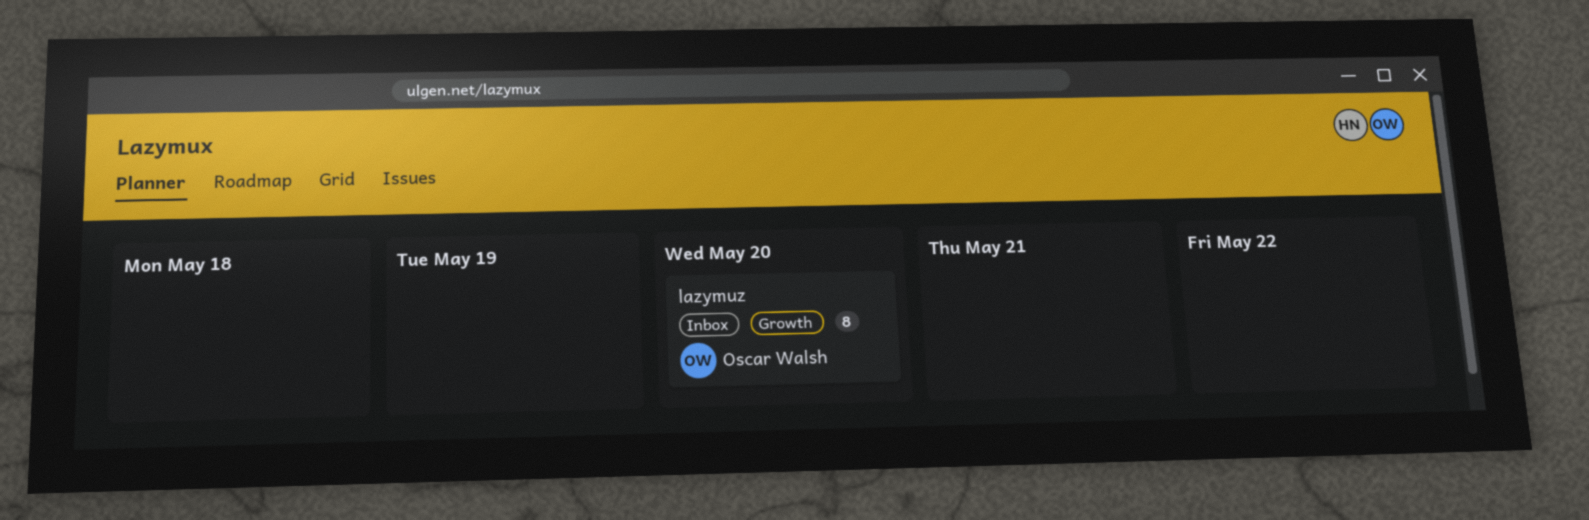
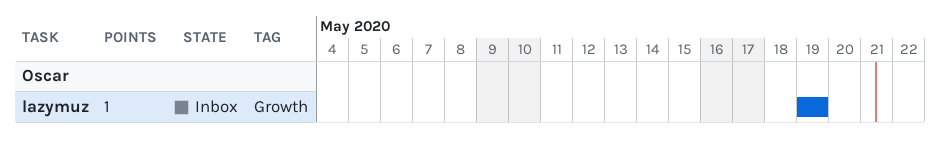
lazymuz, estimate: 8 -> 1
lazymuz, due: May 20 -> May 19

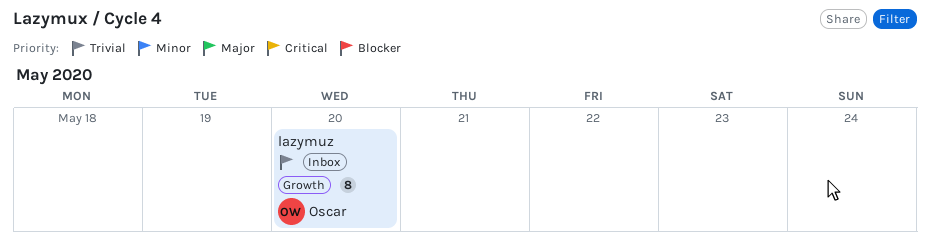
lazymuz, estimate: 1 -> 8
lazymuz, due: May 19 -> May 20

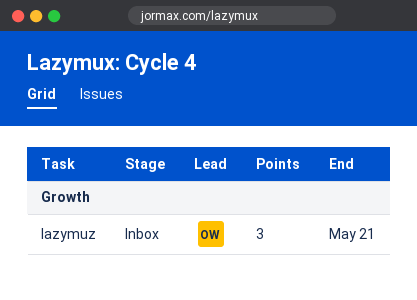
lazymuz, estimate: 8 -> 3
lazymuz, due: May 20 -> May 21

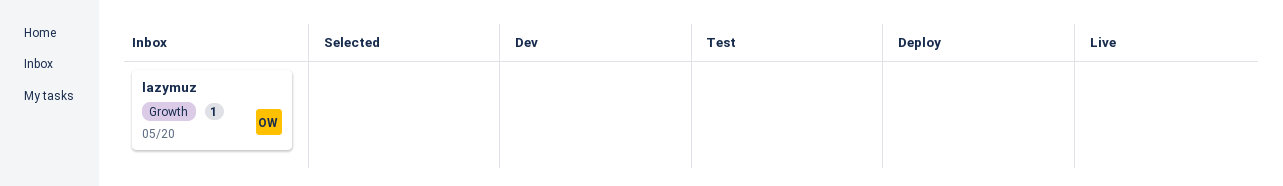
lazymuz, estimate: 3 -> 1
lazymuz, due: May 21 -> May 20

